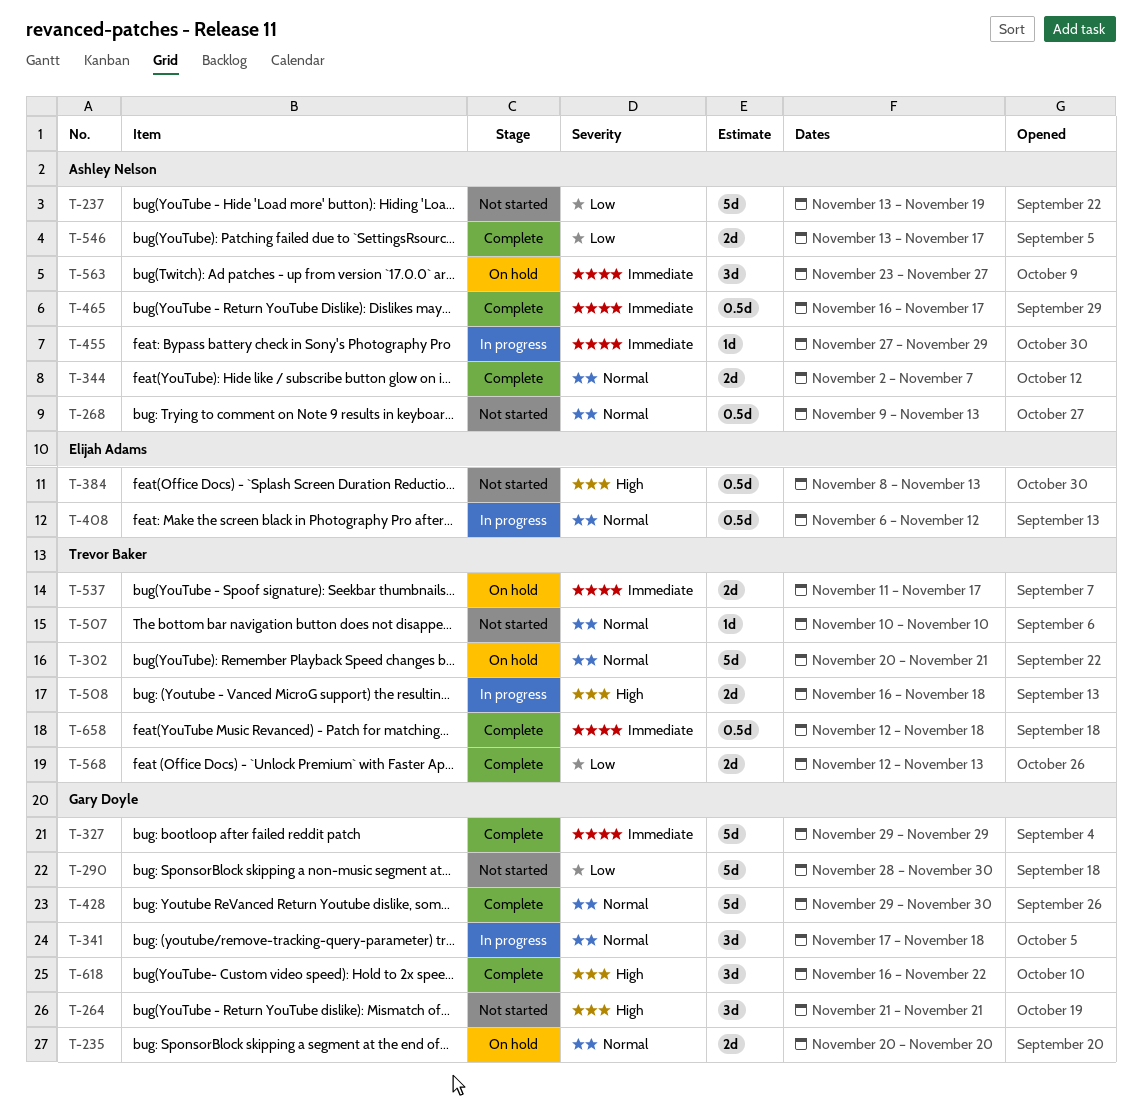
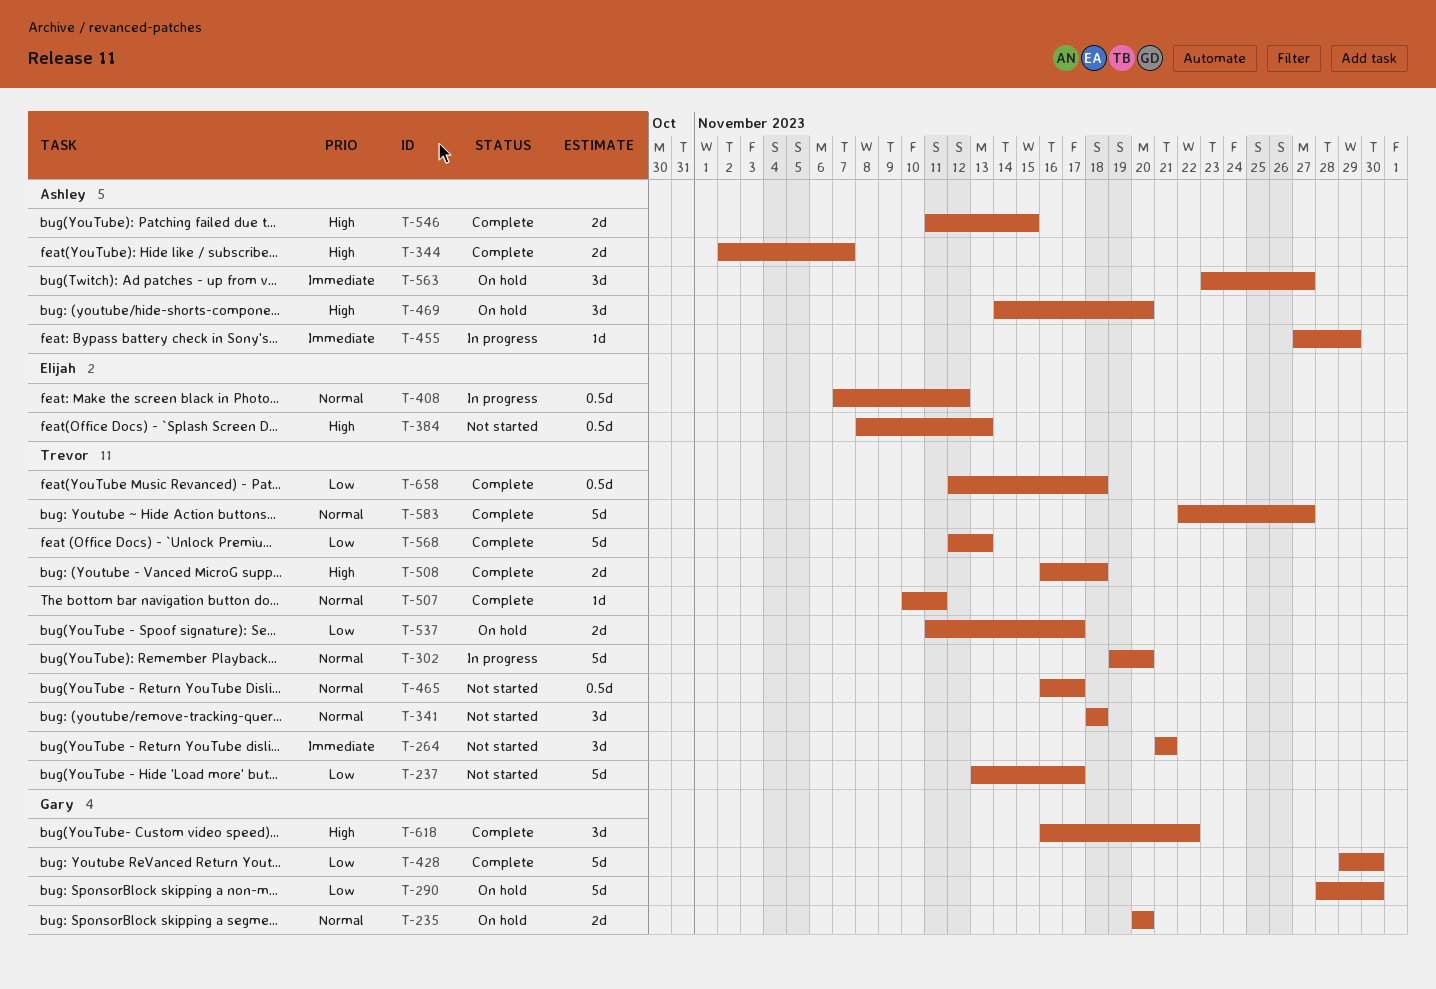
T-237, owner: Ashley Nelson -> Trevor Baker
T-237, due: Nov 19 -> Nov 17
T-264, owner: Gary Doyle -> Trevor Baker
T-264, priority: High -> Immediate
T-268: present -> none
T-290, status: Not started -> On hold
T-302, status: On hold -> In progress
T-302, start: Nov 20 -> Nov 19
T-302, due: Nov 21 -> Nov 20
T-327: present -> none
T-341, status: In progress -> Not started
T-341, owner: Gary Doyle -> Trevor Baker
T-341, start: Nov 17 -> Nov 18
T-344, priority: Normal -> High
T-408, start: Nov 6 -> Nov 7
T-428, priority: Normal -> Low
T-465, status: Complete -> Not started
T-465, owner: Ashley Nelson -> Trevor Baker
T-465, priority: Immediate -> Normal
T-469: none -> present
T-507, status: Not started -> Complete
T-507, due: Nov 10 -> Nov 11
T-508, status: In progress -> Complete
T-537, priority: Immediate -> Low
T-546, priority: Low -> High
T-546, start: Nov 13 -> Nov 11
T-546, due: Nov 17 -> Nov 15
T-568, estimate: 2d -> 5d
T-583: none -> present
T-658, priority: Immediate -> Low

